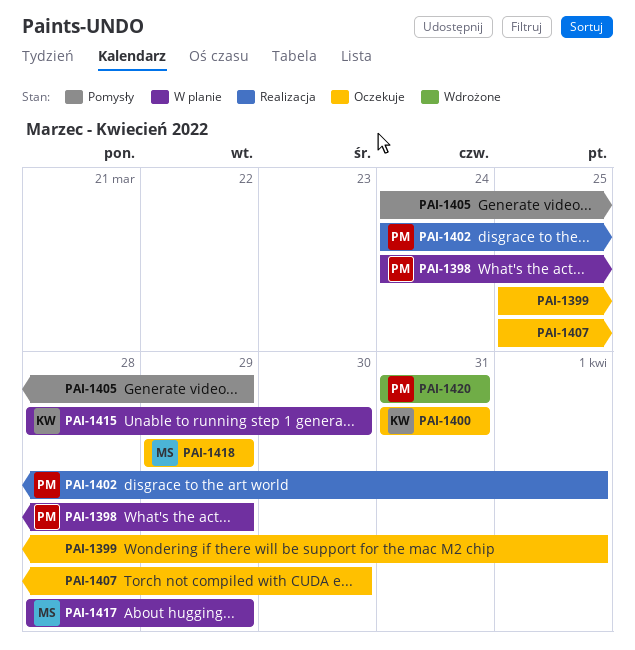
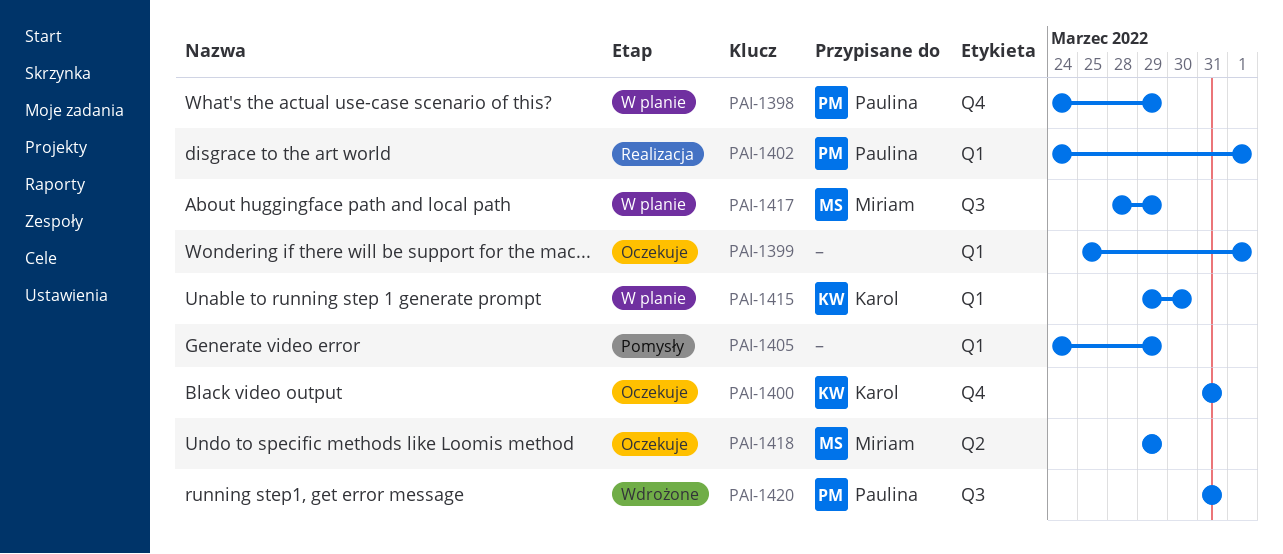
PAI-1407: present -> none
PAI-1415, start: Mar 28 -> Mar 29

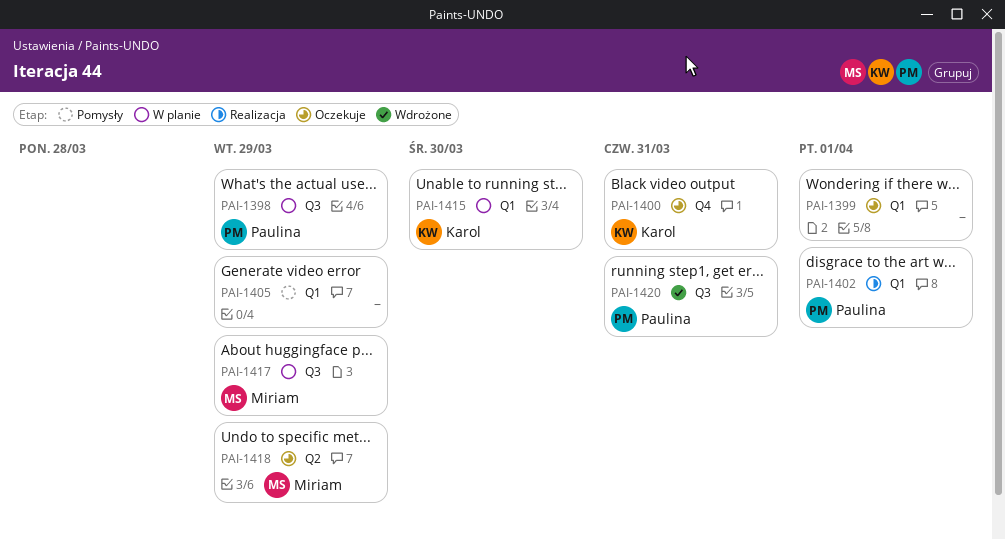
PAI-1398, label: Q4 -> Q3

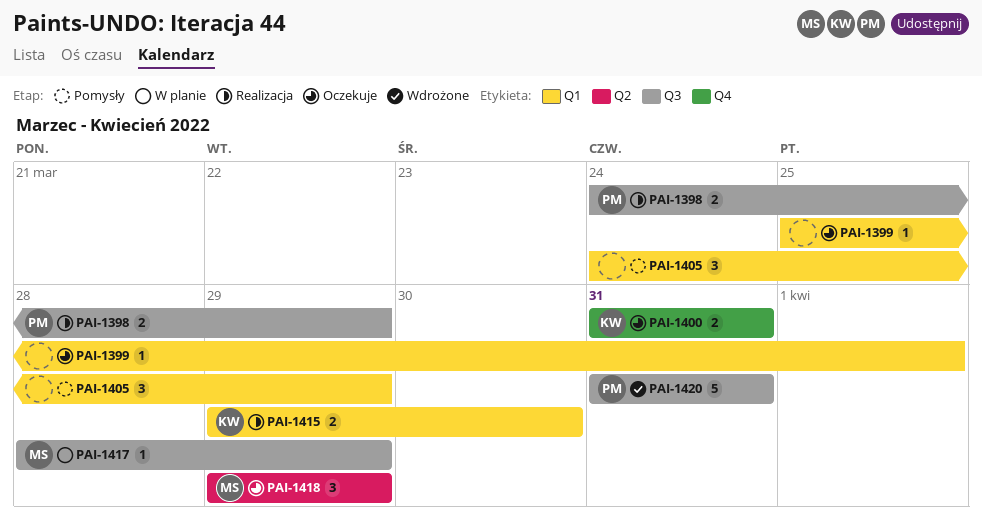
PAI-1398, status: W planie -> Realizacja
PAI-1402: present -> none
PAI-1415, status: W planie -> Realizacja

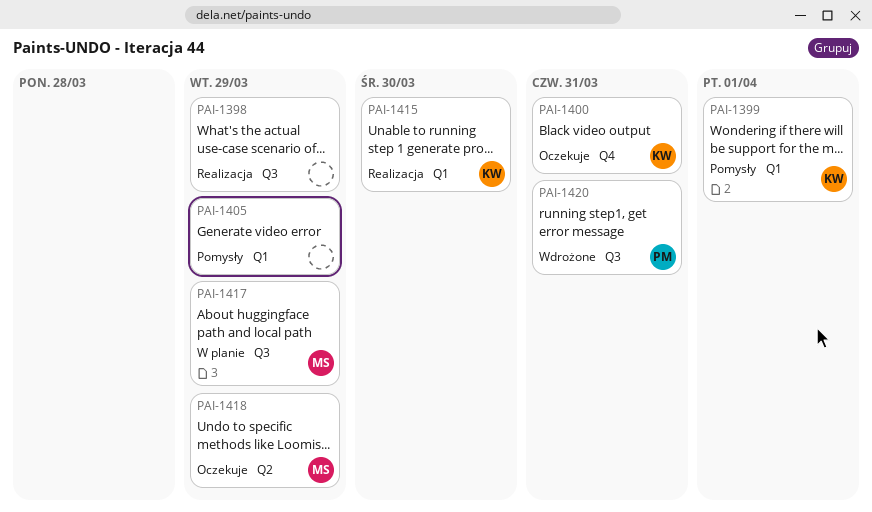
PAI-1398, owner: PM -> none
PAI-1399, status: Oczekuje -> Pomysły
PAI-1399, owner: none -> KW

